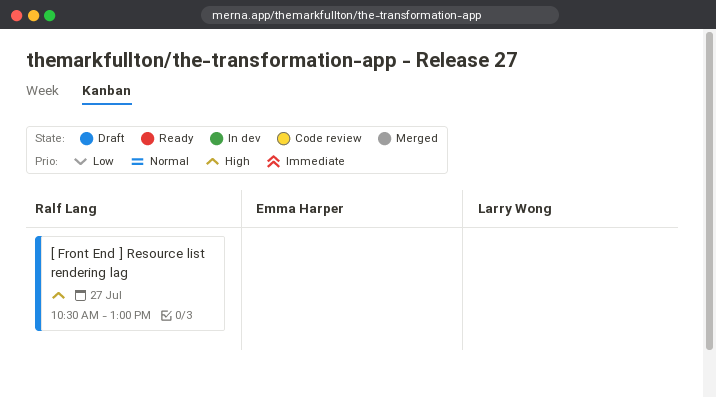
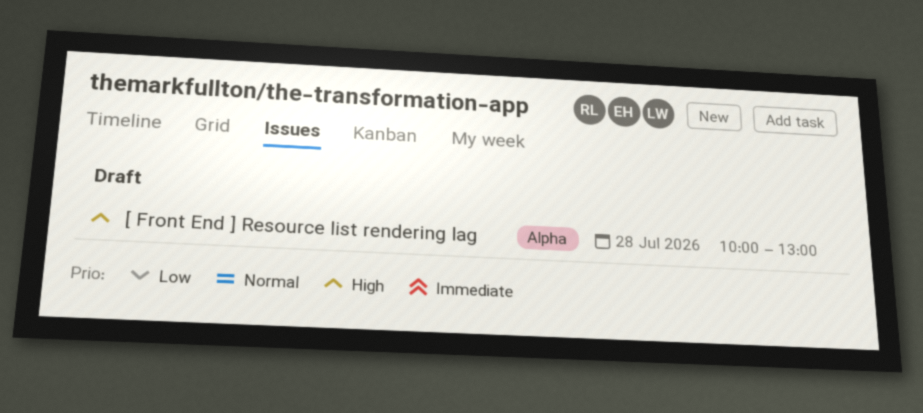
[ Front End ] Resource list rendering lag, day: Jul 27 -> Jul 28
[ Front End ] Resource list rendering lag, begins: 10:30 -> 10:00

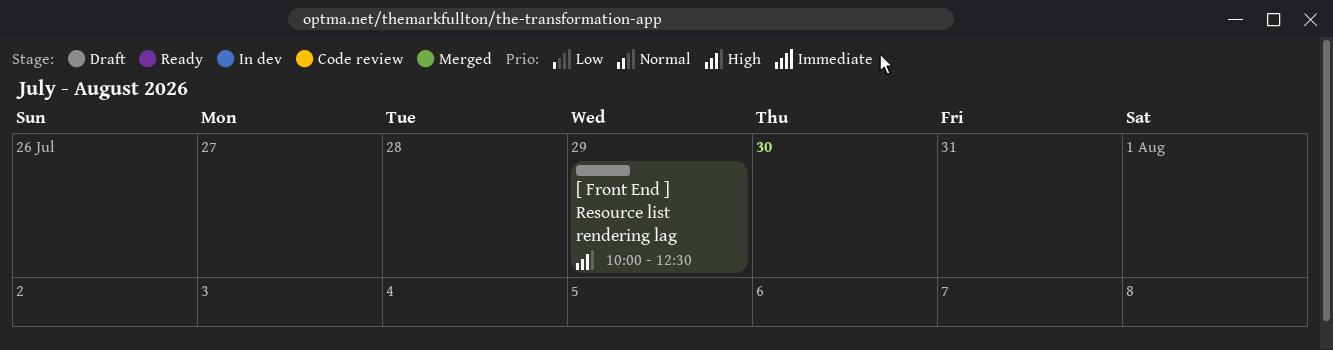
[ Front End ] Resource list rendering lag, day: Jul 28 -> Jul 29
[ Front End ] Resource list rendering lag, ends: 13:00 -> 12:30

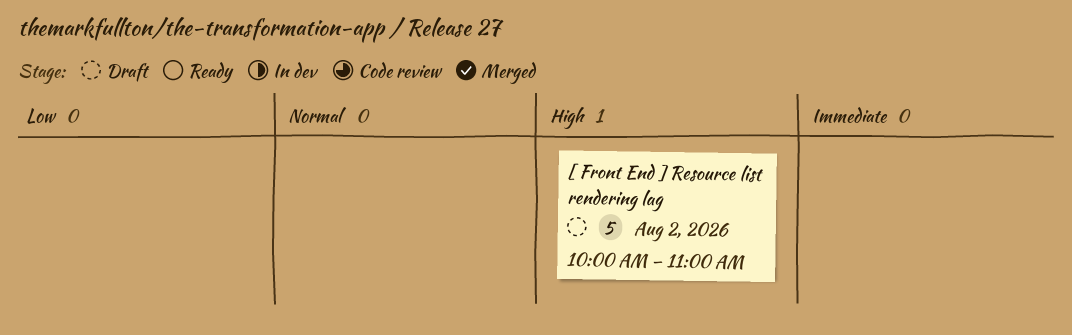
[ Front End ] Resource list rendering lag, day: Jul 29 -> Aug 2
[ Front End ] Resource list rendering lag, ends: 12:30 -> 11:00

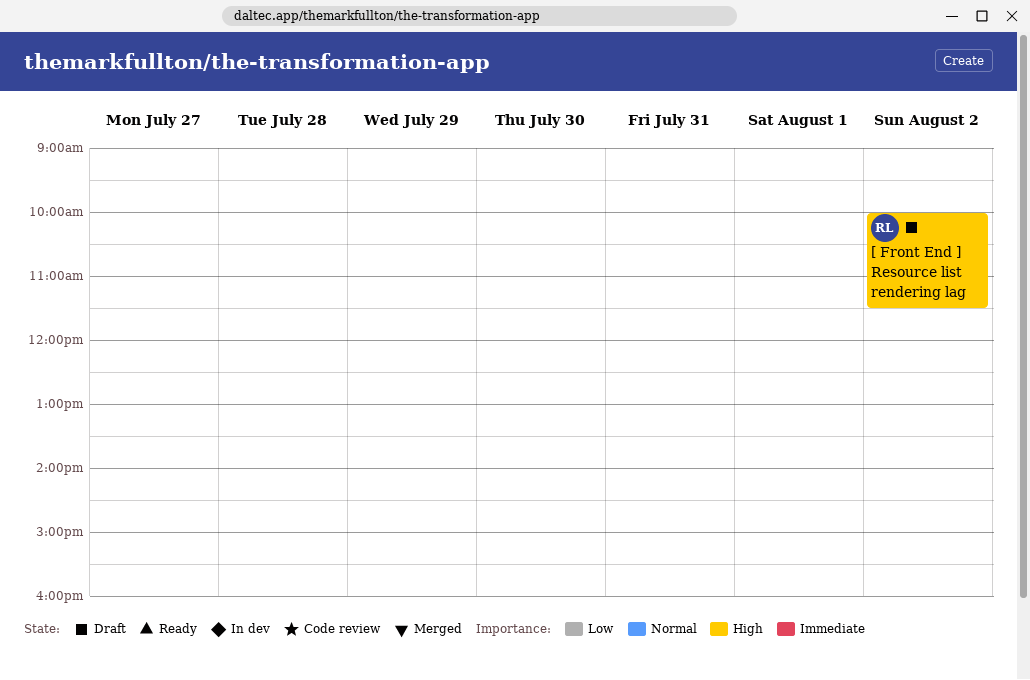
[ Front End ] Resource list rendering lag, ends: 11:00 -> 11:30

